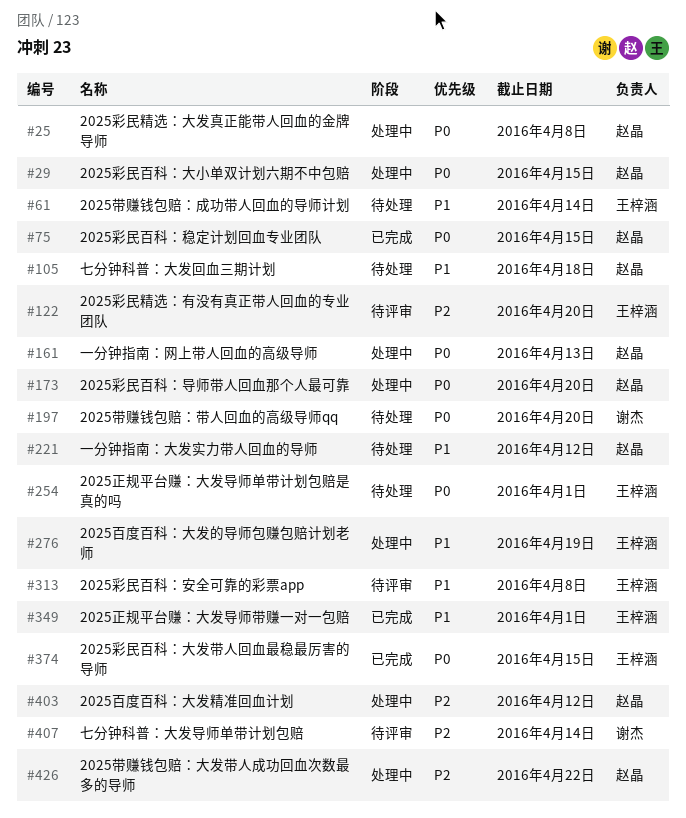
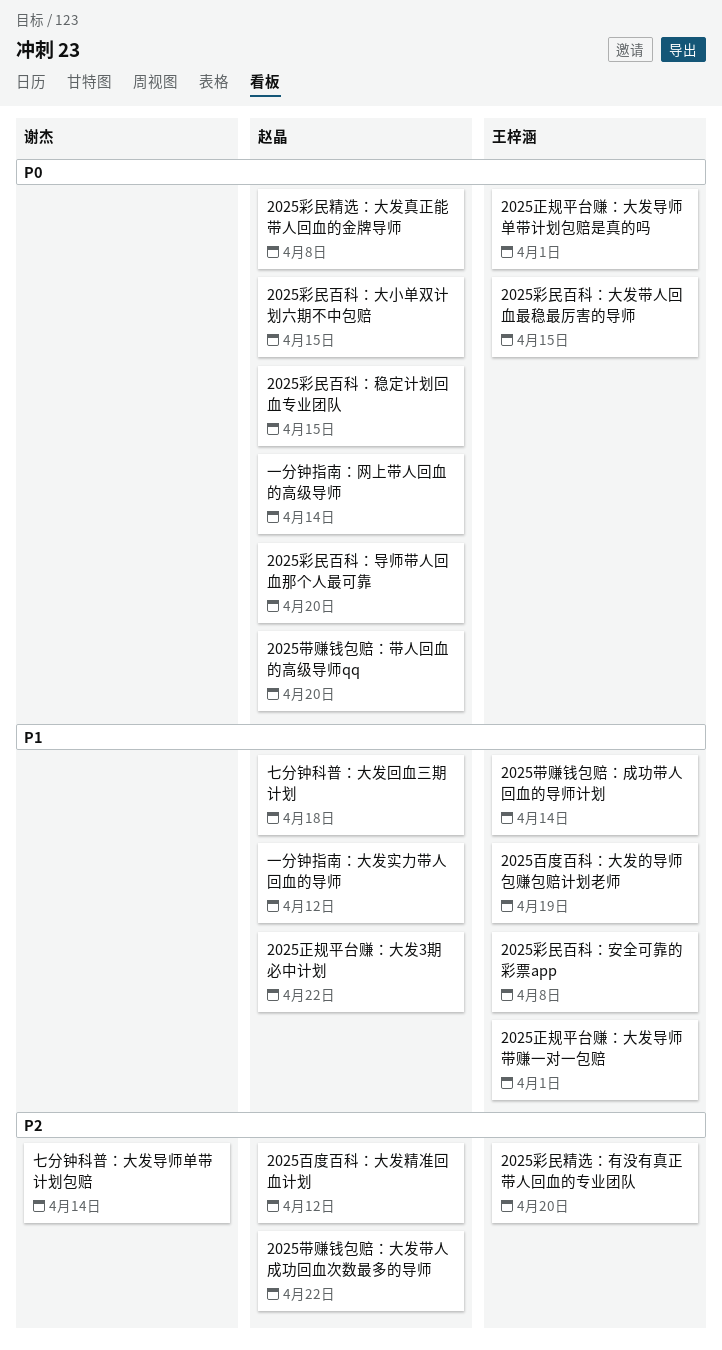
2025带赚钱包赔：带人回血的高级导师qq, owner: 谢杰 -> 赵晶
2025正规平台赚：大发3期必中计划: none -> present
一分钟指南：网上带人回血的高级导师, due: Apr 13 -> Apr 14

